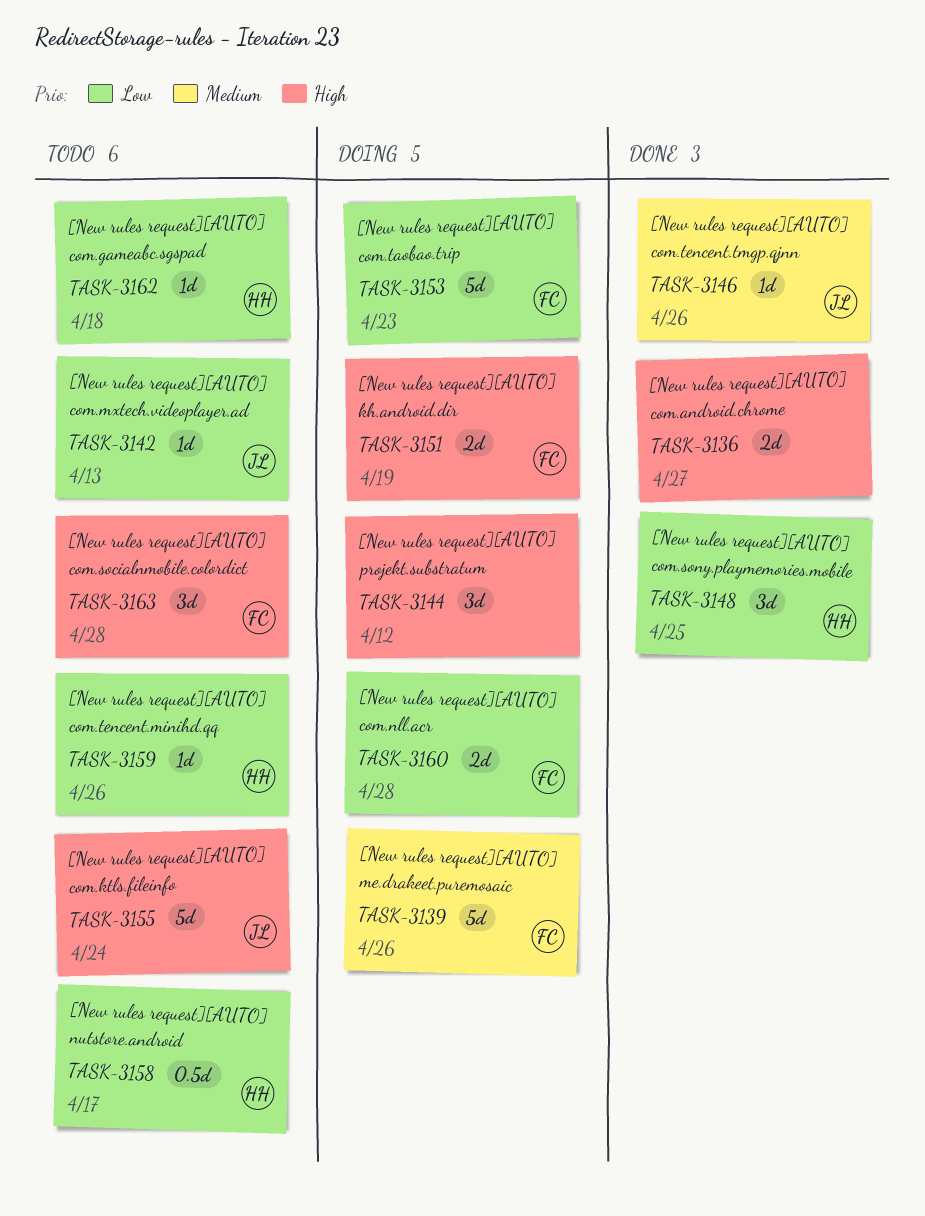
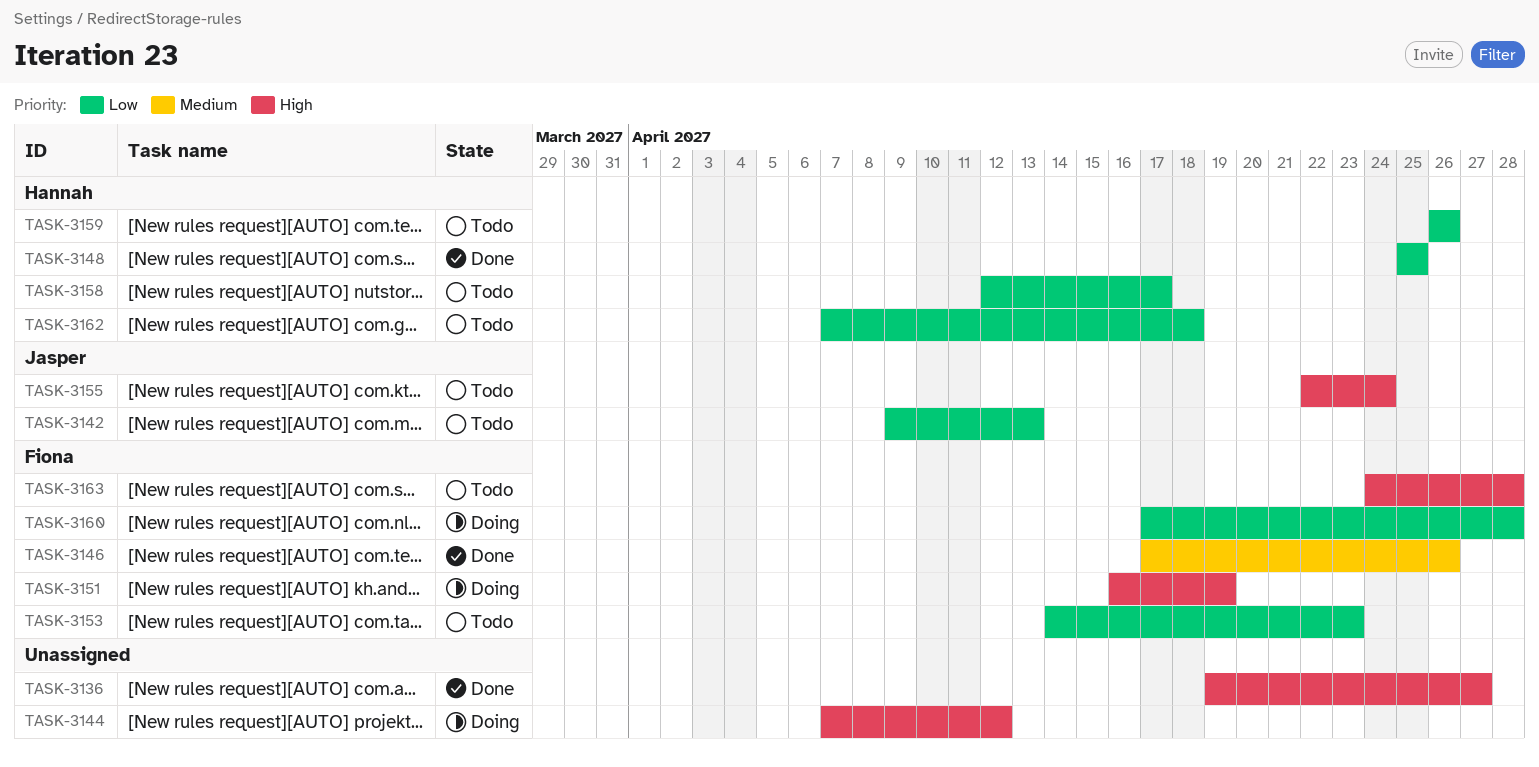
TASK-3139: present -> none
TASK-3146, owner: Jasper -> Fiona
TASK-3153, status: Doing -> Todo

